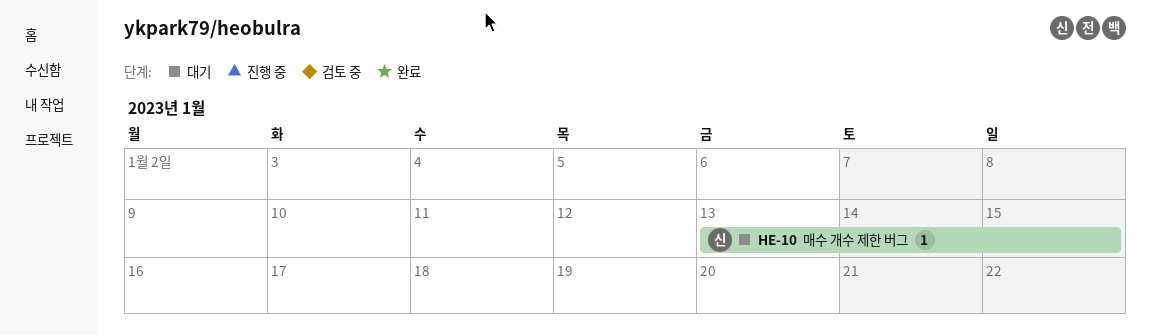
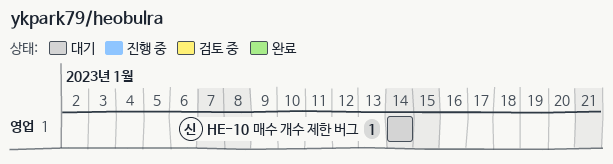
HE-10, start: Jan 13 -> Jan 14
HE-10, due: Jan 15 -> Jan 14

